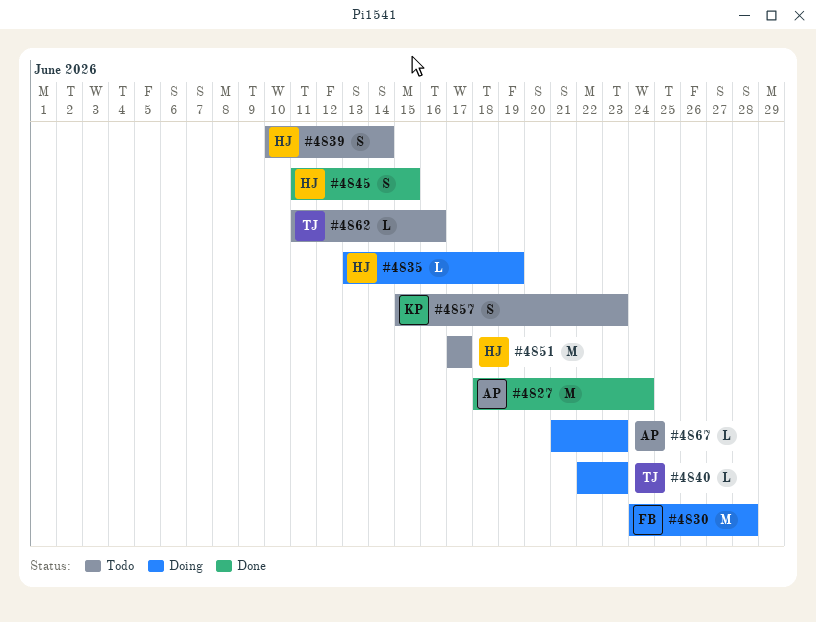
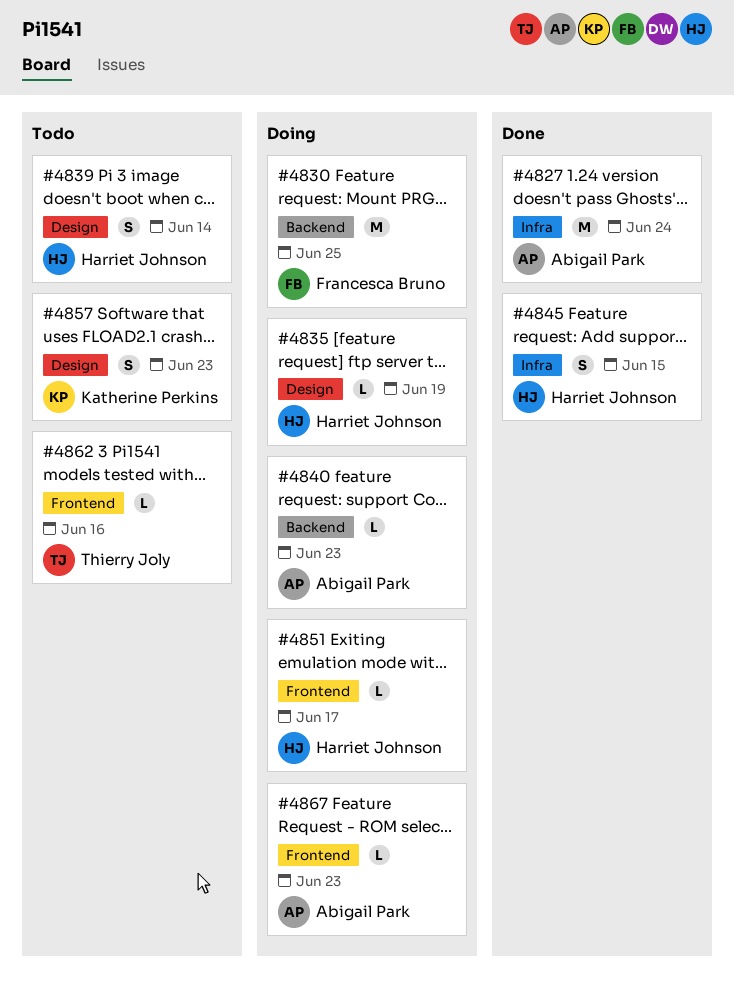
#4830, due: Jun 28 -> Jun 25
#4840, owner: Thierry Joly -> Abigail Park
#4851, status: Todo -> Doing
#4851, estimate: M -> L

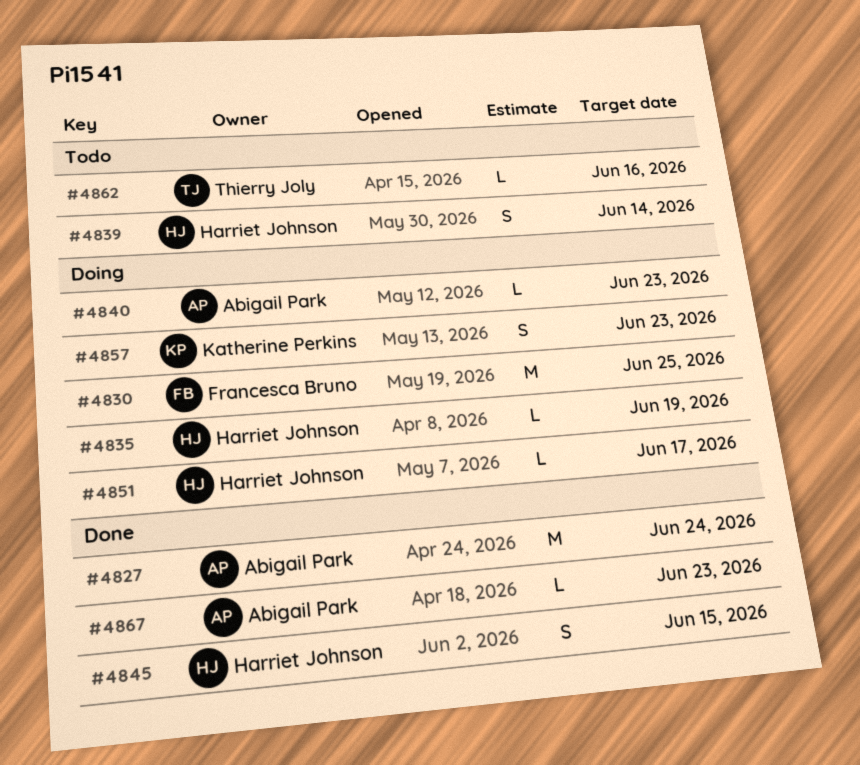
#4857, status: Todo -> Doing
#4867, status: Doing -> Done

